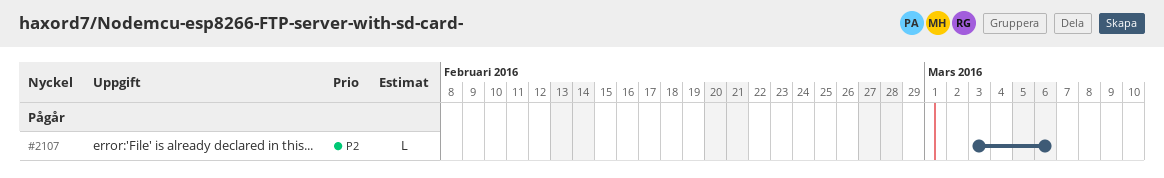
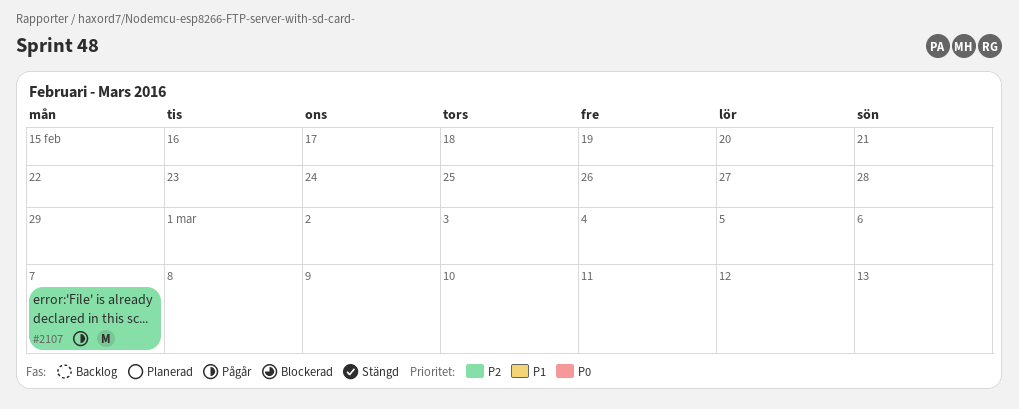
#2107, estimate: L -> M
#2107, due: Mar 6 -> Mar 7

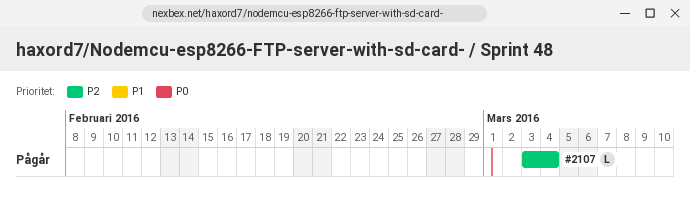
#2107, estimate: M -> L
#2107, due: Mar 7 -> Mar 4

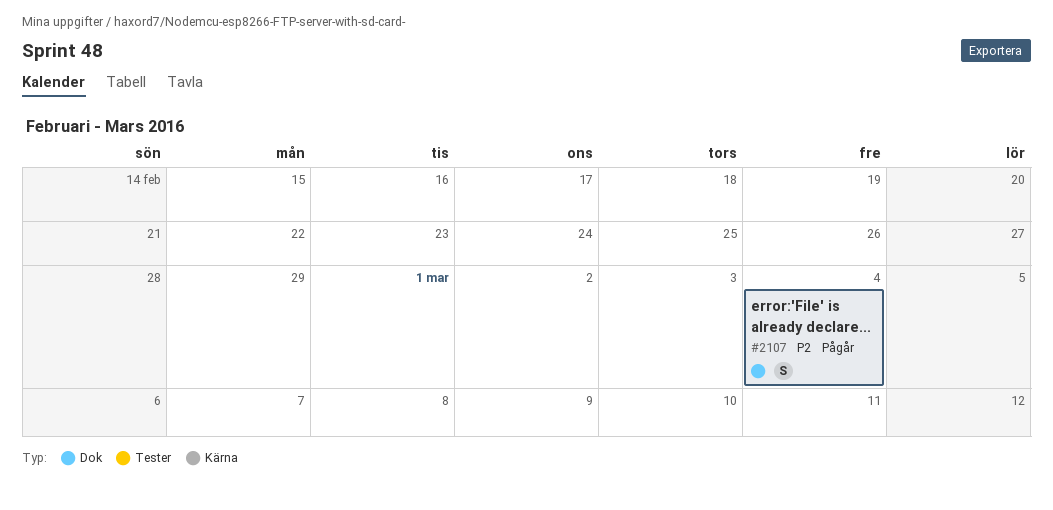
#2107, estimate: L -> S

